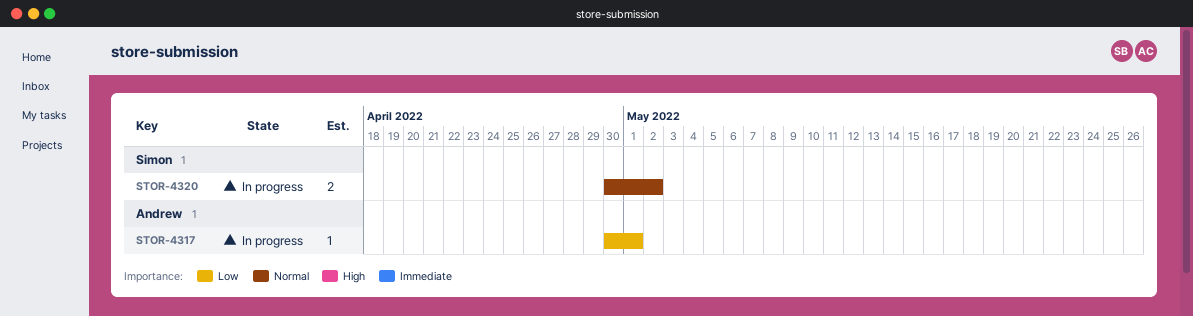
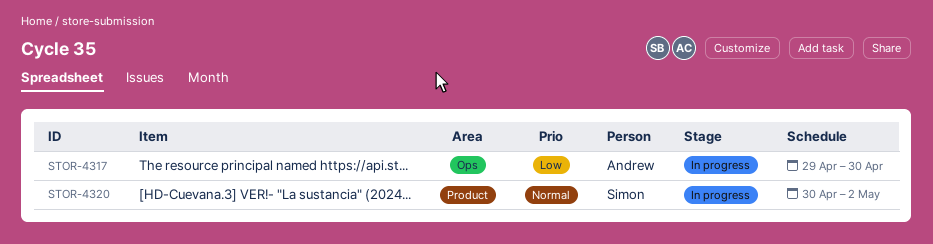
STOR-4317, start: Apr 30 -> Apr 29
STOR-4317, due: May 1 -> Apr 30

